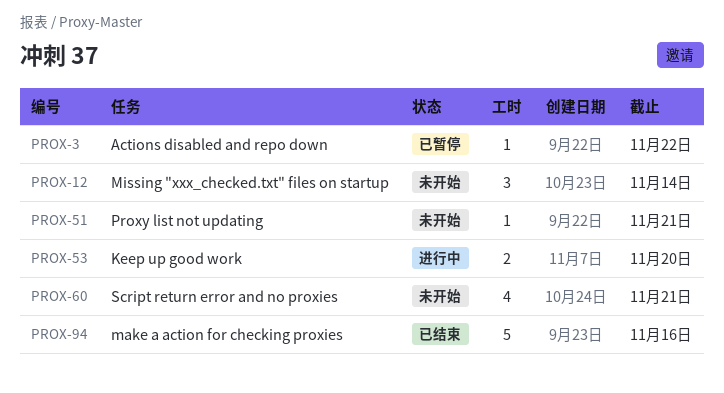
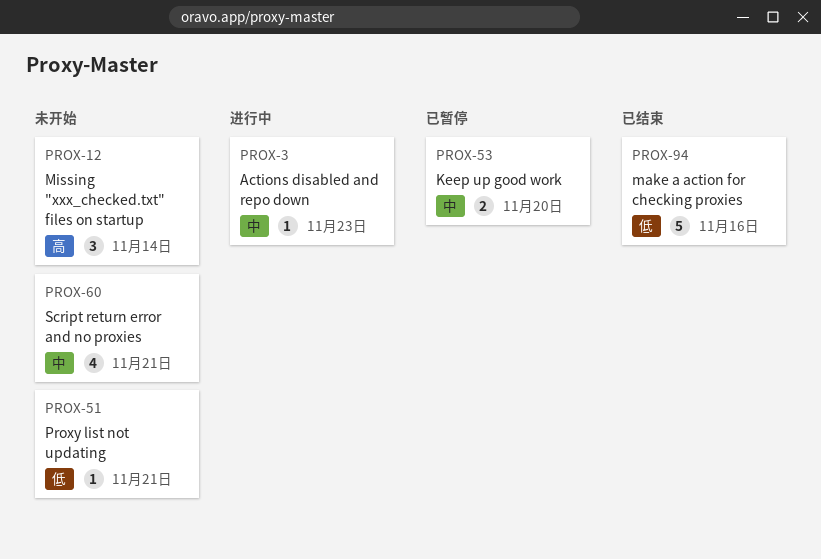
PROX-3, status: 已暂停 -> 进行中
PROX-3, due: Nov 22 -> Nov 23
PROX-53, status: 进行中 -> 已暂停

